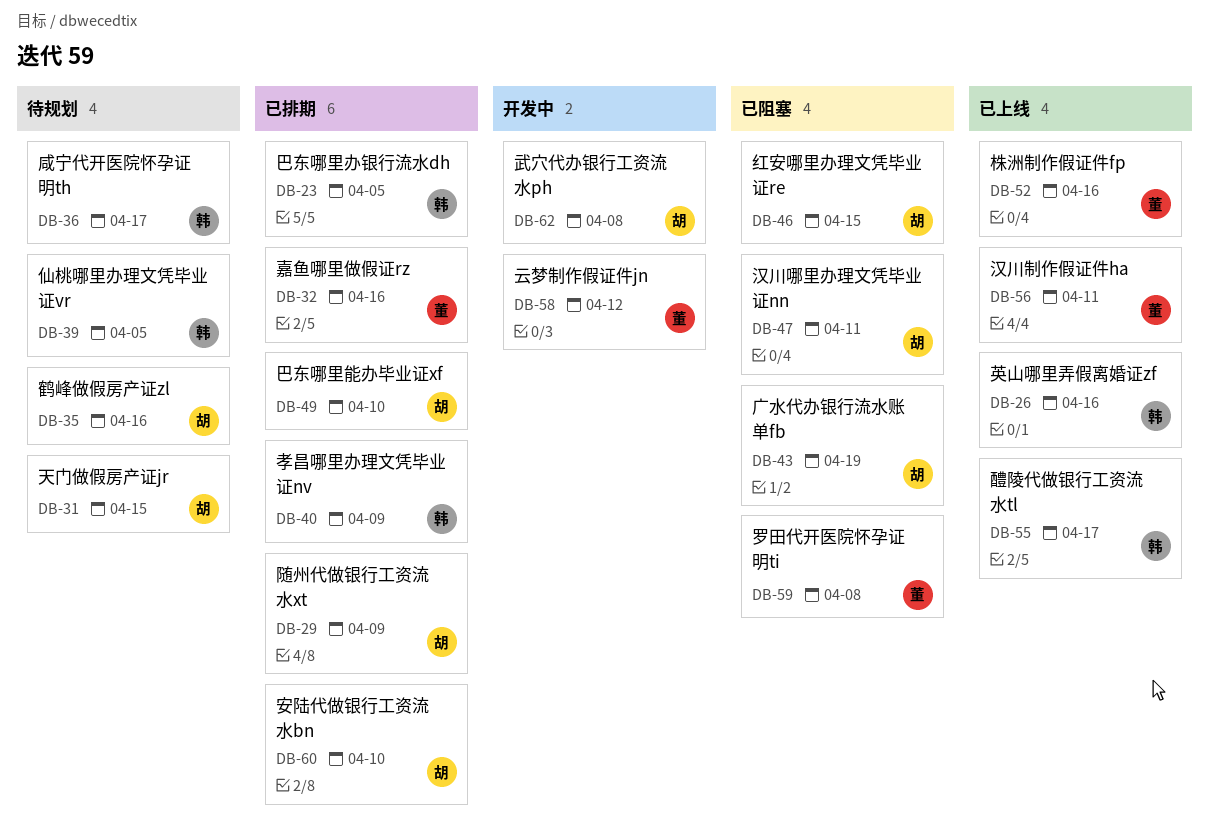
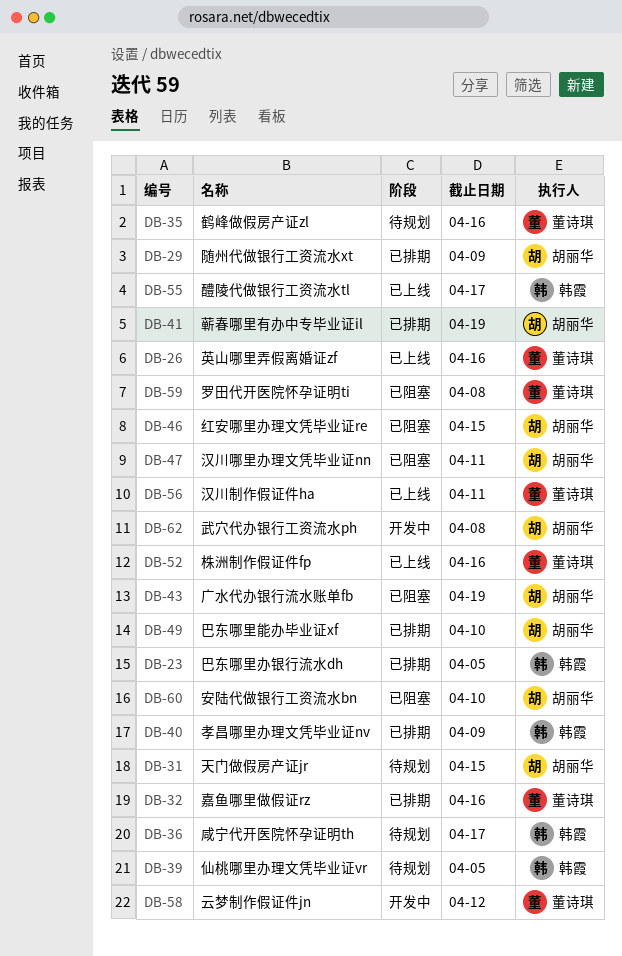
DB-26, owner: 韩霞 -> 董诗琪
DB-35, owner: 胡丽华 -> 董诗琪
DB-41: none -> present
DB-60, status: 已排期 -> 已阻塞

